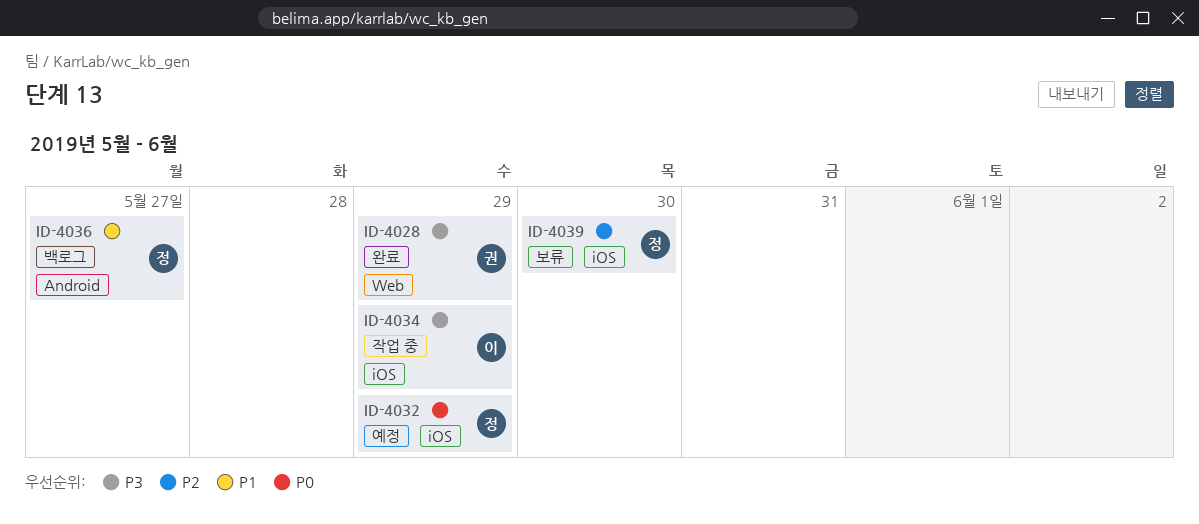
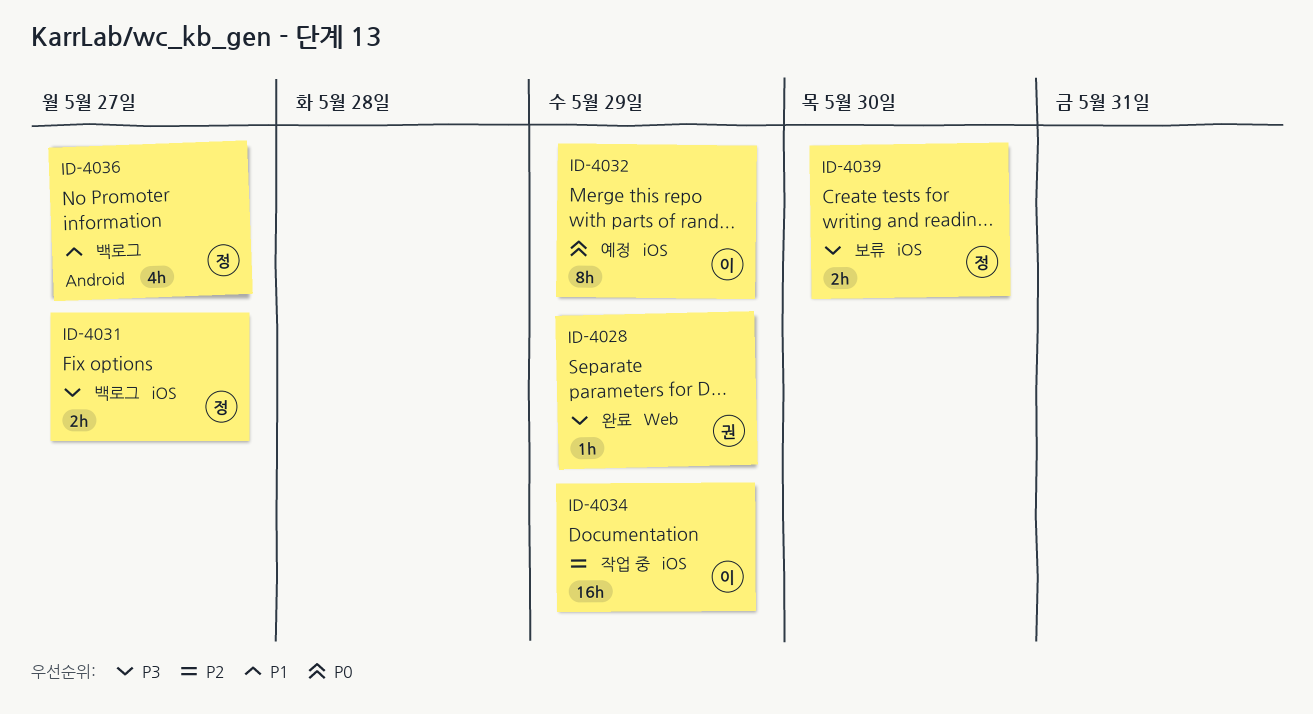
ID-4031: none -> present
ID-4032, owner: 정 -> 이
ID-4034, priority: P3 -> P2
ID-4039, priority: P2 -> P3

